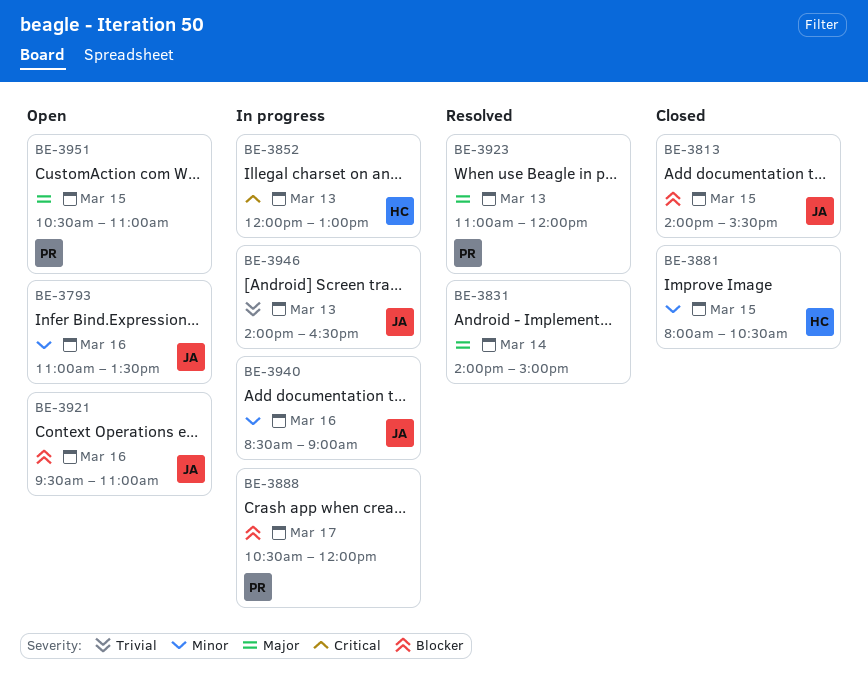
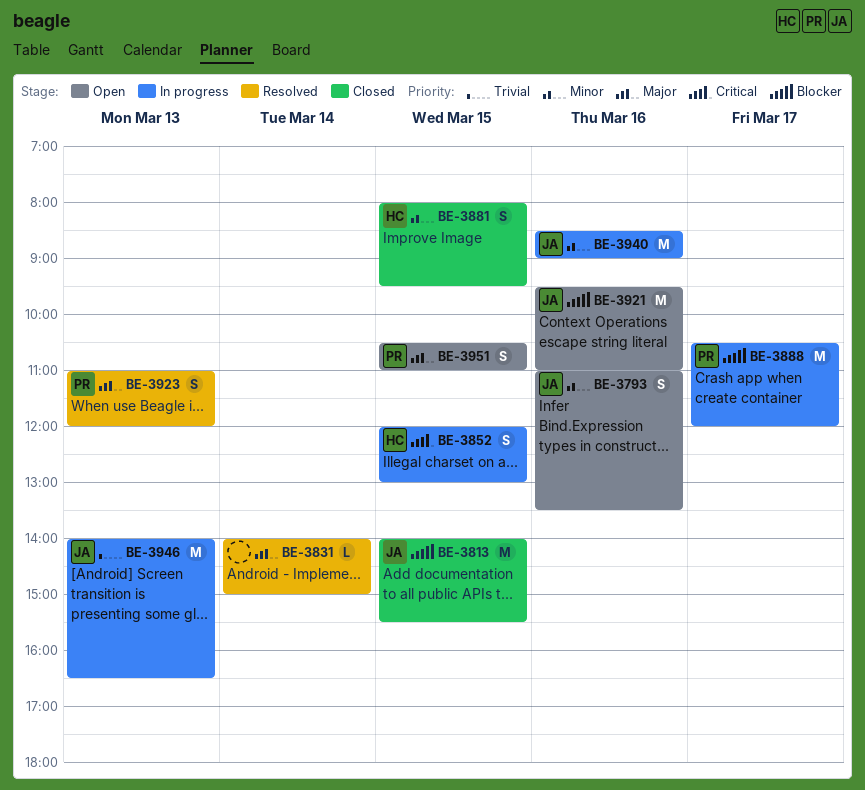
BE-3852, day: Mar 13 -> Mar 15
BE-3881, ends: 10:30 -> 09:30

